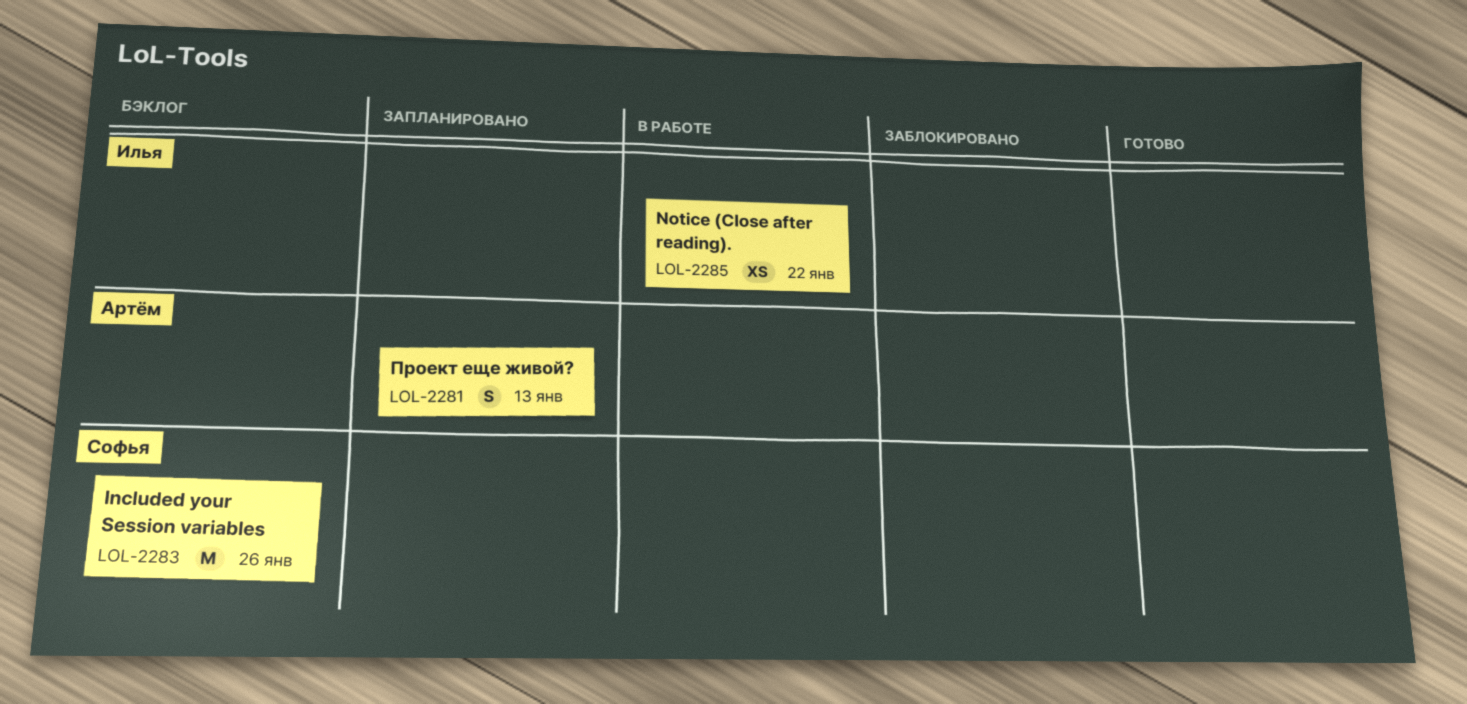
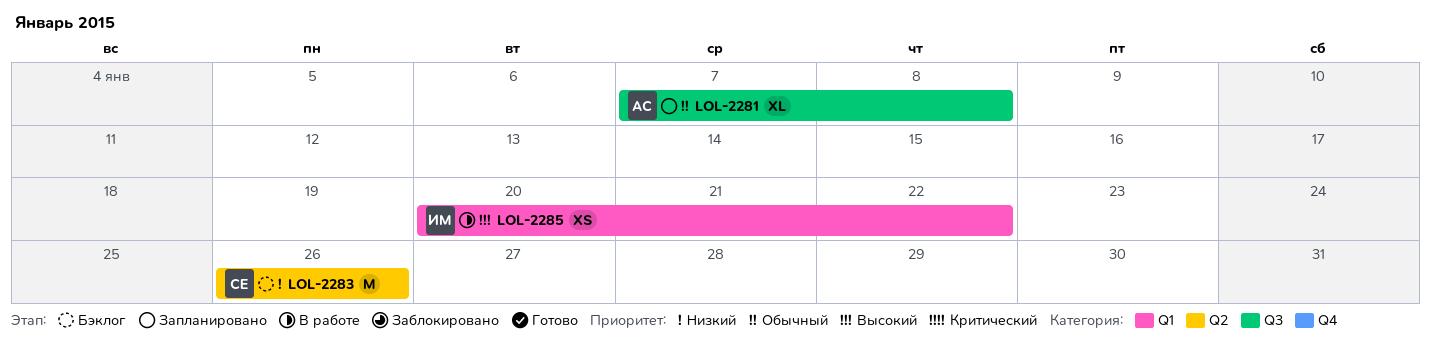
LOL-2281, estimate: S -> XL
LOL-2281, due: Jan 13 -> Jan 8

